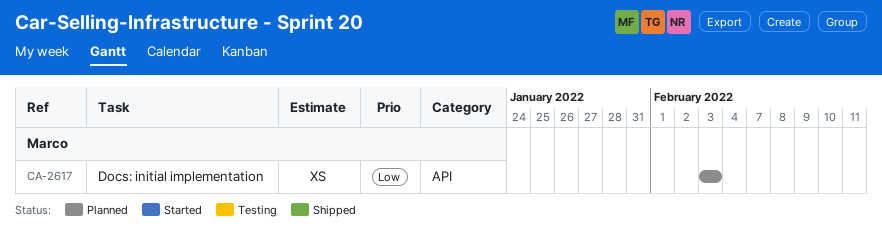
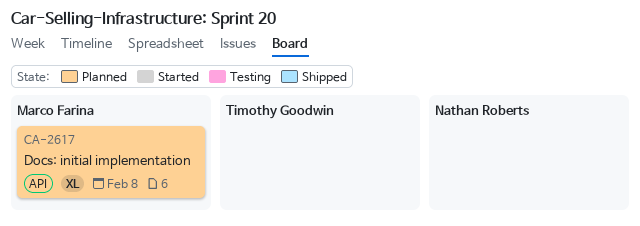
CA-2617, estimate: XS -> XL
CA-2617, due: Feb 3 -> Feb 8

